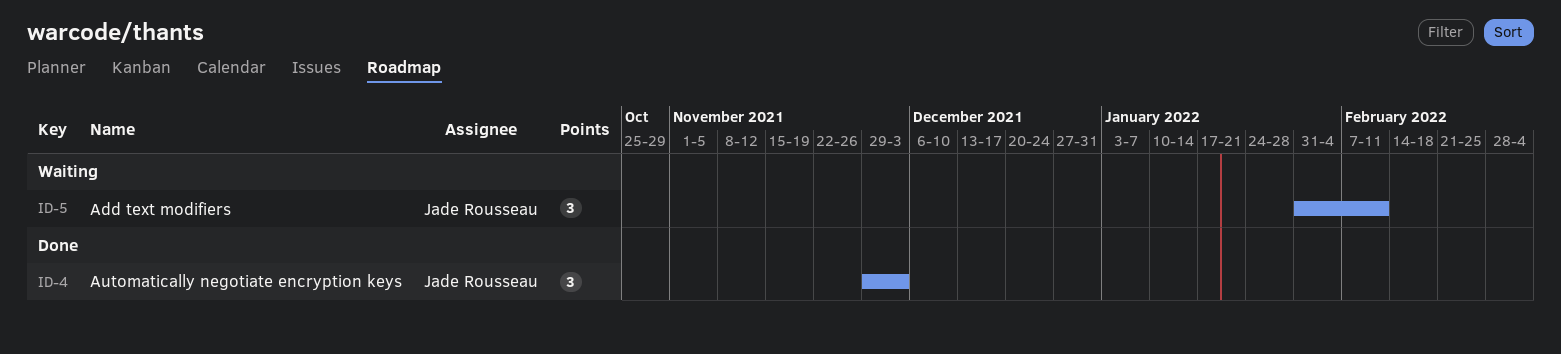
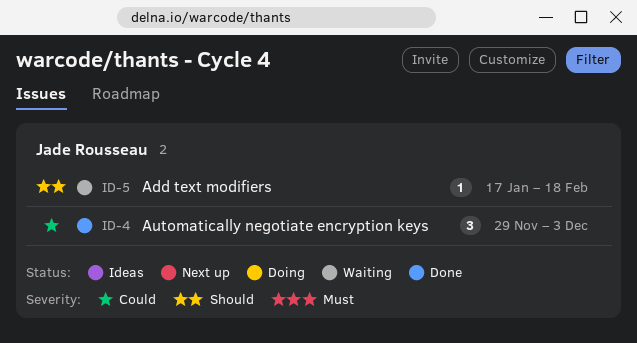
ID-5, estimate: 3 -> 1
ID-5, start: Jan 31 -> Jan 17
ID-5, due: Feb 11 -> Feb 18

